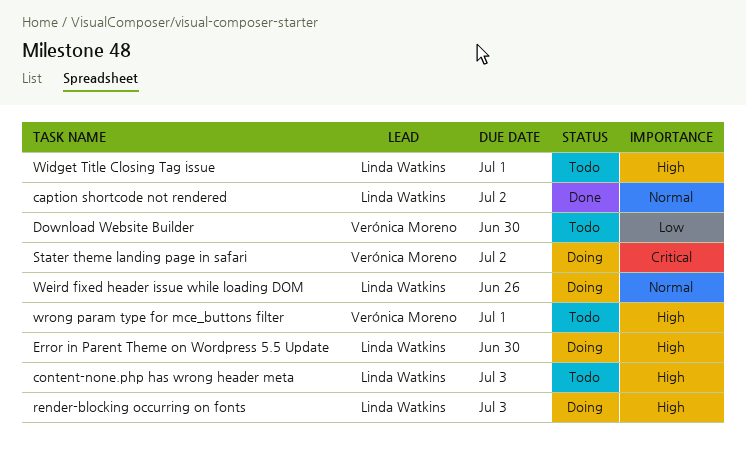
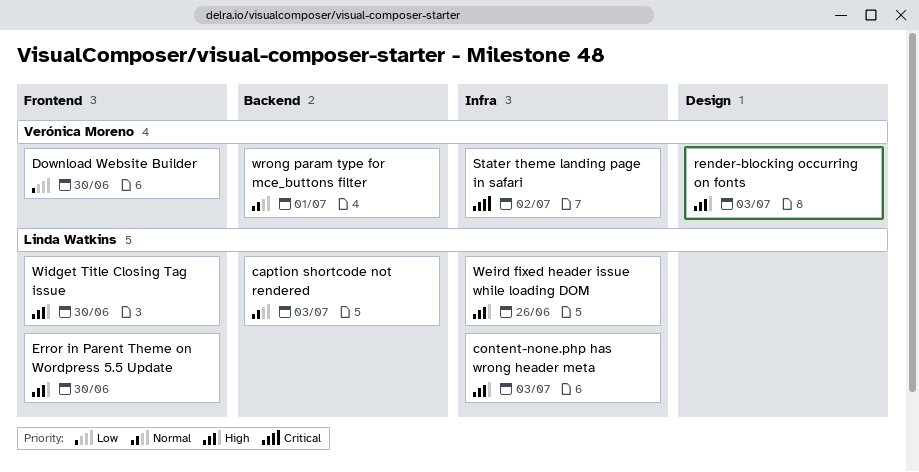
caption shortcode not rendered, due: Jul 2 -> Jul 3
render-blocking occurring on fonts, owner: Linda Watkins -> Verónica Moreno
Weird fixed header issue while loading DOM, priority: Normal -> High
Widget Title Closing Tag issue, due: Jul 1 -> Jun 30
wrong param type for mce_buttons filter, priority: High -> Normal

